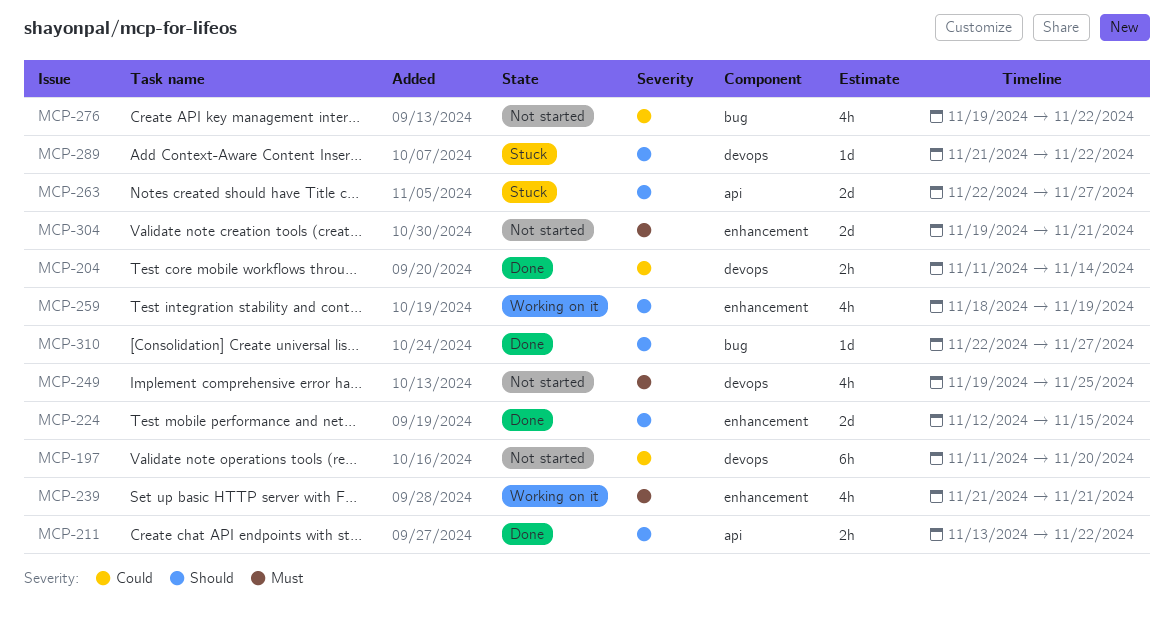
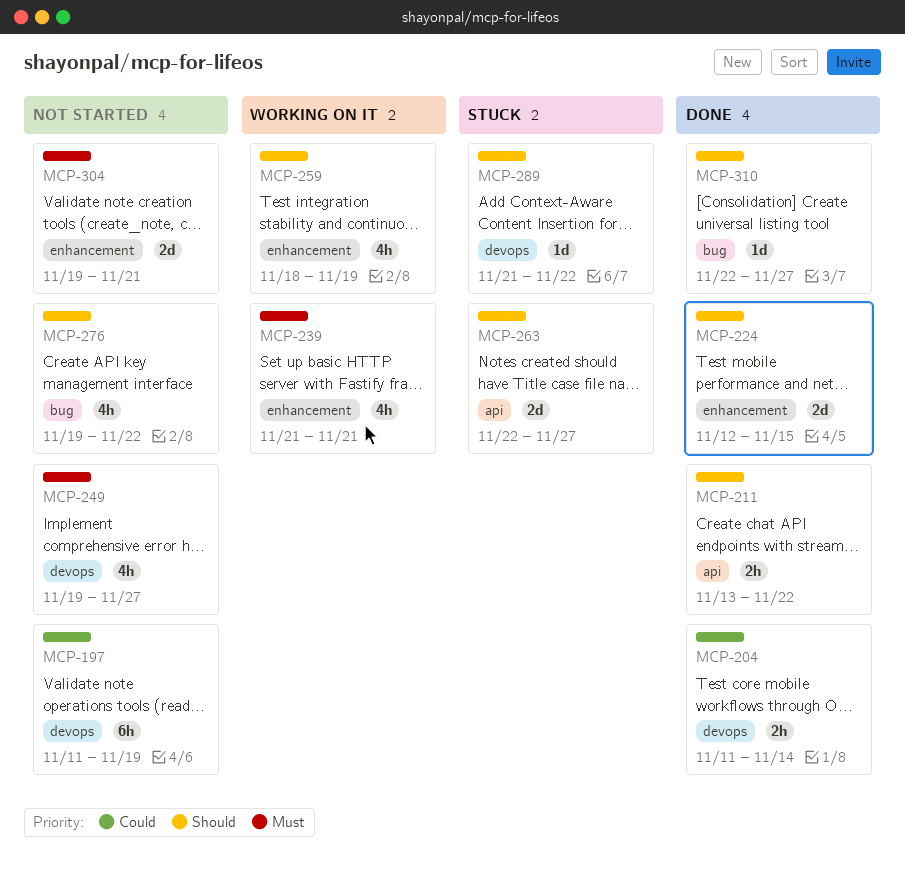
MCP-197, due: Nov 20 -> Nov 19
MCP-249, due: Nov 25 -> Nov 27
MCP-276, priority: Could -> Should

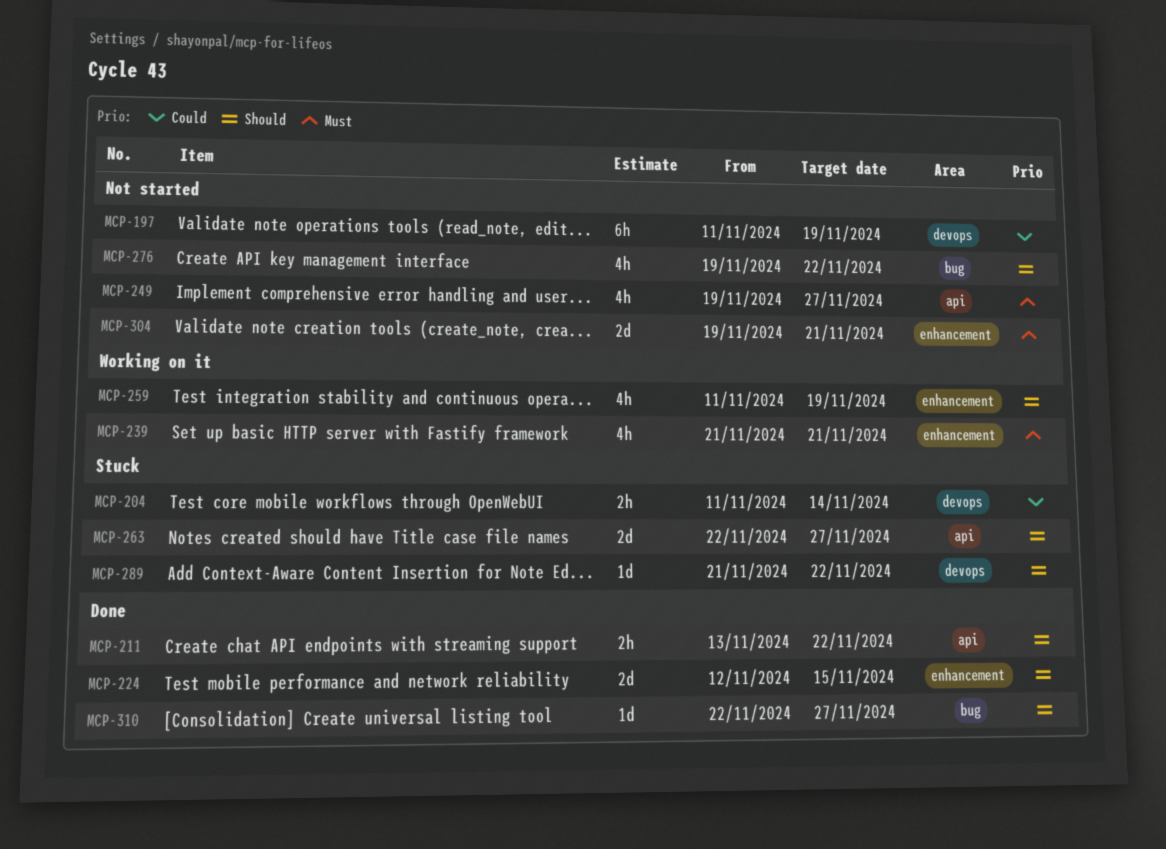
MCP-204, status: Done -> Stuck
MCP-249, label: devops -> api
MCP-259, start: Nov 18 -> Nov 11

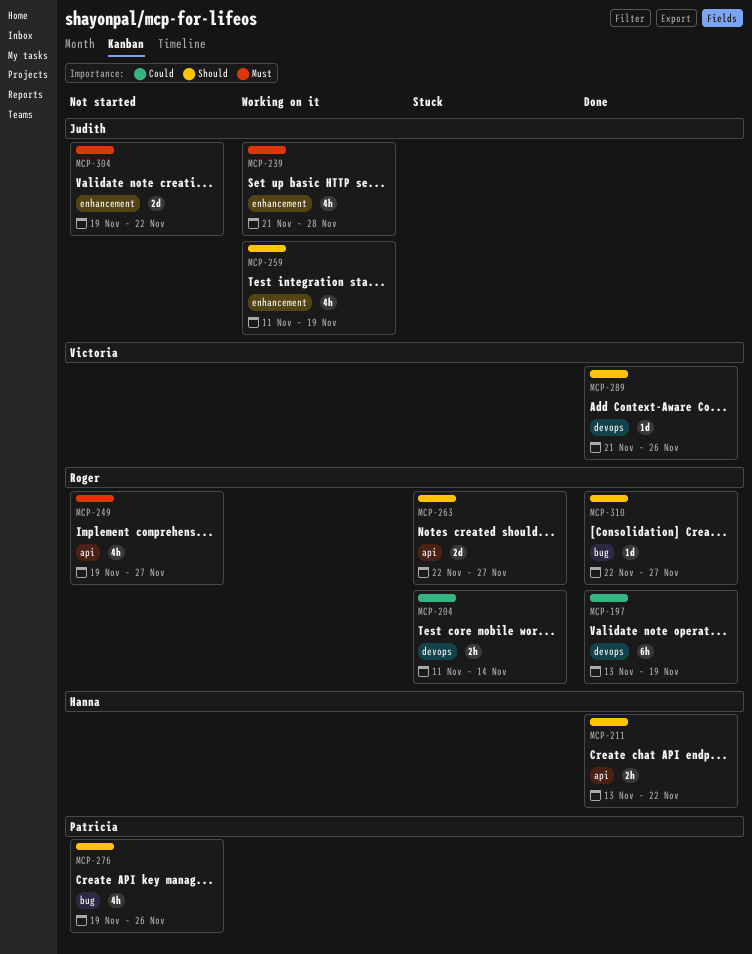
MCP-197, status: Not started -> Done
MCP-197, start: Nov 11 -> Nov 13
MCP-224: present -> none
MCP-239, due: Nov 21 -> Nov 28
MCP-276, due: Nov 22 -> Nov 26
MCP-289, status: Stuck -> Done
MCP-289, due: Nov 22 -> Nov 26
MCP-304, due: Nov 21 -> Nov 22

